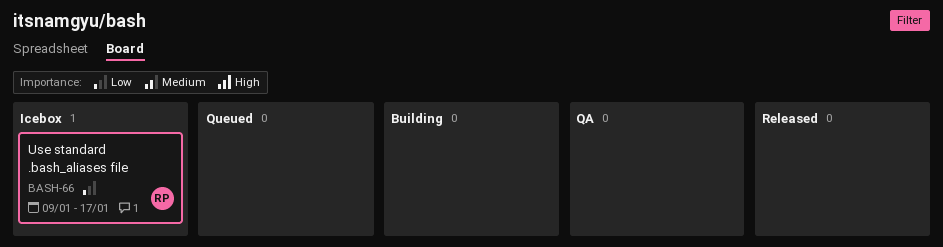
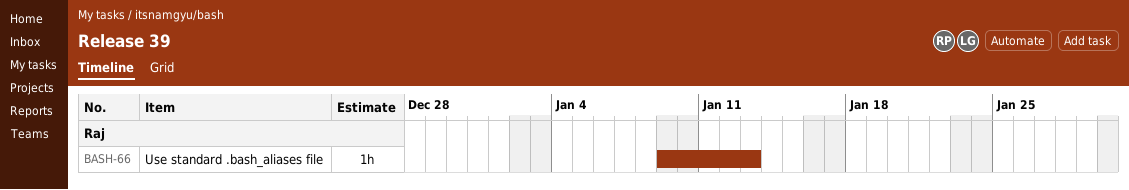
BASH-66, due: Jan 17 -> Jan 13

